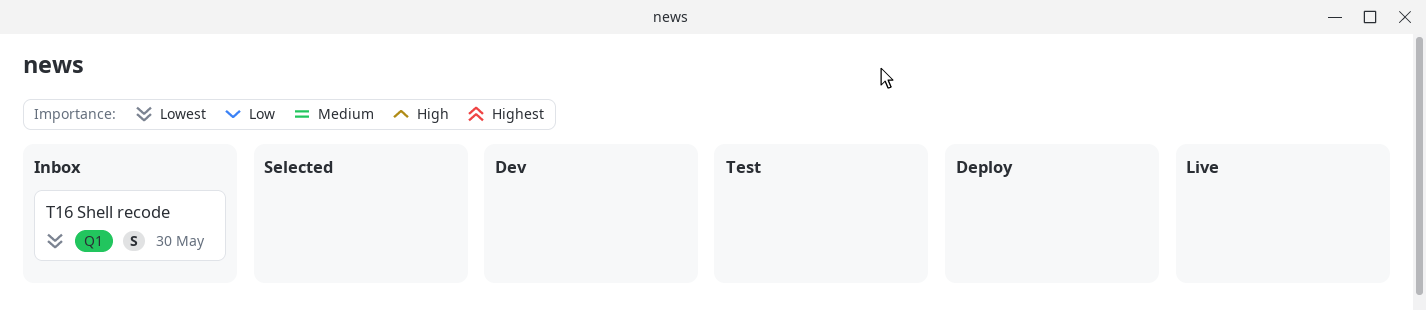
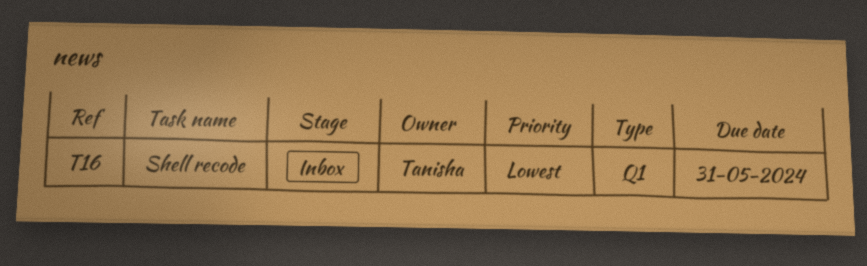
T16, due: May 30 -> May 31

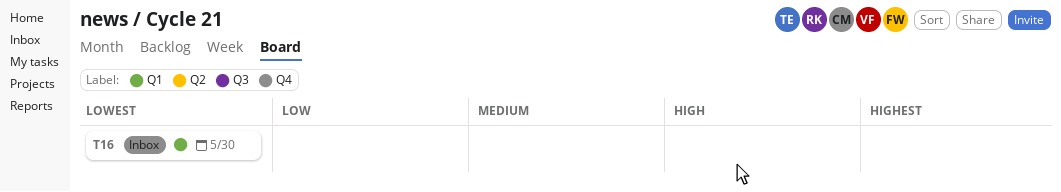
T16, due: May 31 -> May 30

